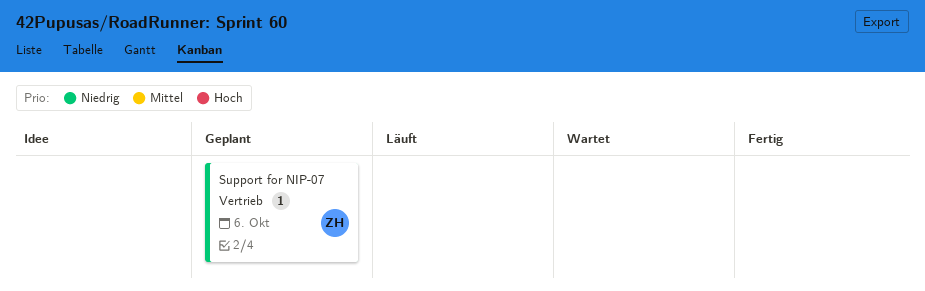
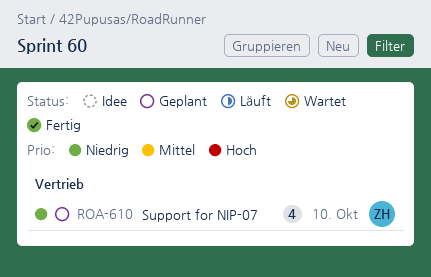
Support for NIP-07, estimate: 1 -> 4
Support for NIP-07, due: Oct 6 -> Oct 10

